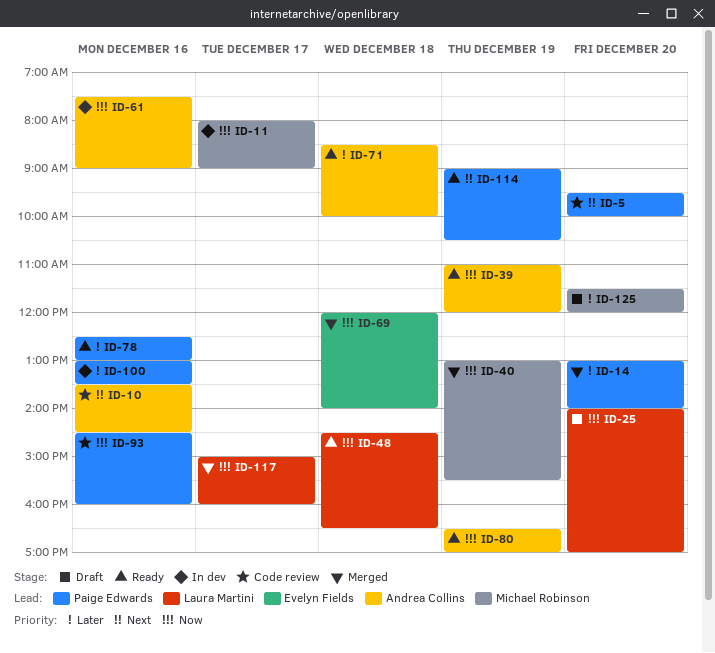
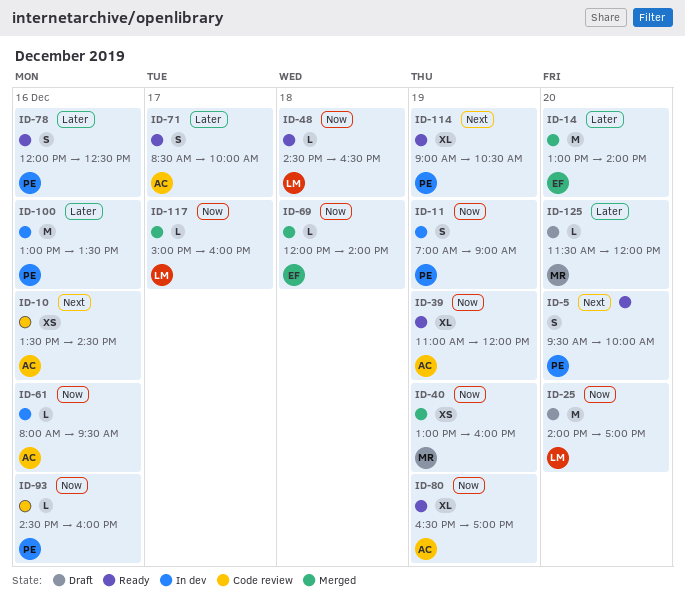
ID-5, status: Code review -> Ready
ID-11, owner: Michael Robinson -> Paige Edwards
ID-11, day: Dec 17 -> Dec 19
ID-11, begins: 08:00 -> 07:00
ID-14, owner: Paige Edwards -> Evelyn Fields
ID-40, ends: 15:30 -> 16:00
ID-61, begins: 07:30 -> 08:00
ID-61, ends: 09:00 -> 09:30
ID-71, day: Dec 18 -> Dec 17
ID-78, begins: 12:30 -> 12:00
ID-78, ends: 13:00 -> 12:30

